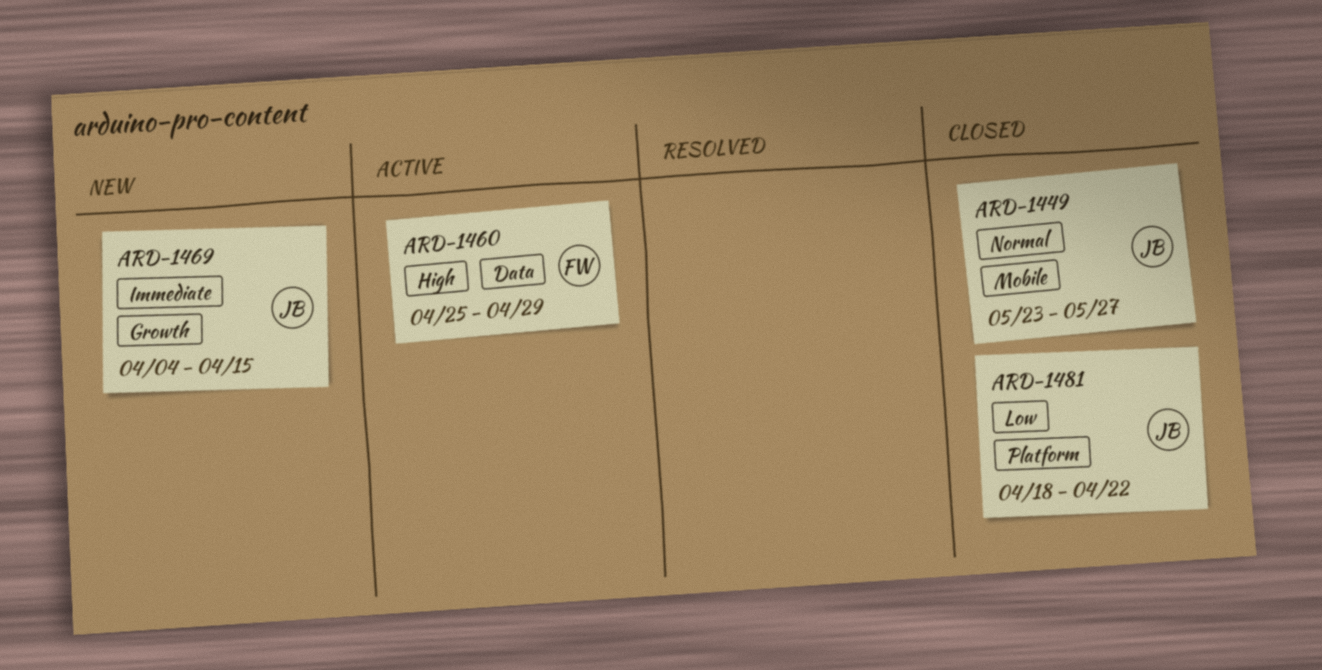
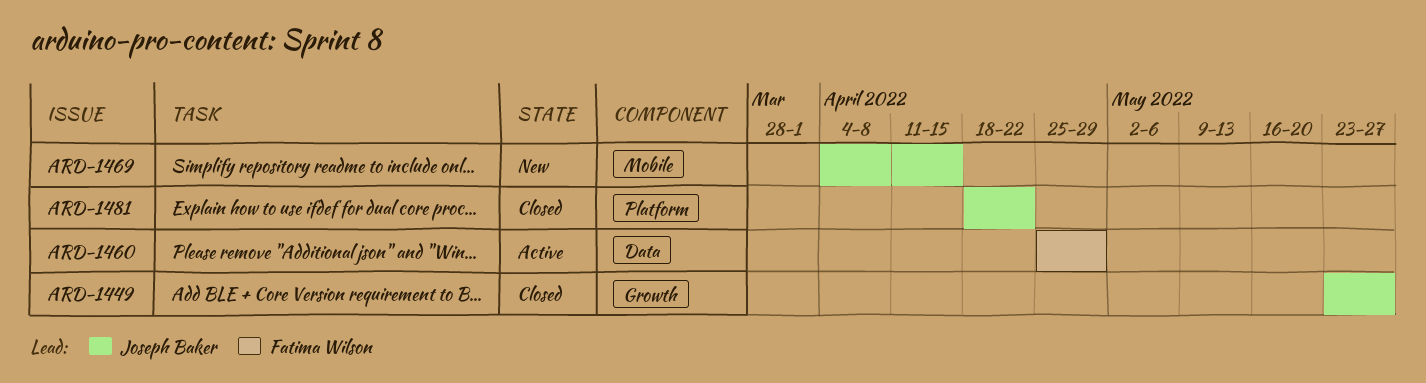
ARD-1449, label: Mobile -> Growth
ARD-1469, label: Growth -> Mobile

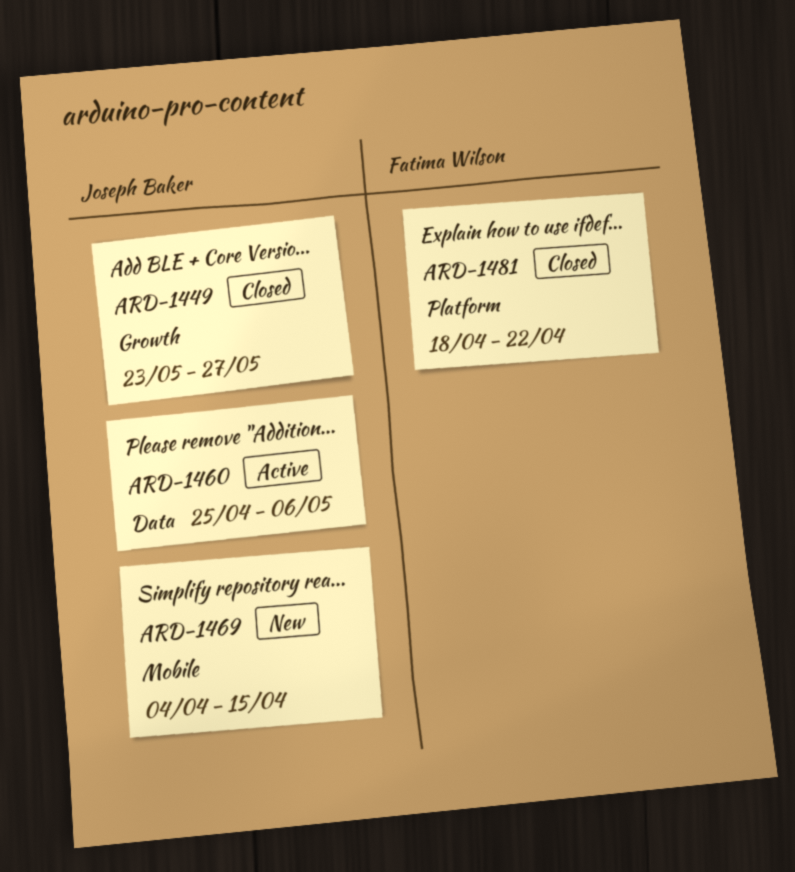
ARD-1460, owner: Fatima Wilson -> Joseph Baker
ARD-1460, due: Apr 29 -> May 6
ARD-1481, owner: Joseph Baker -> Fatima Wilson

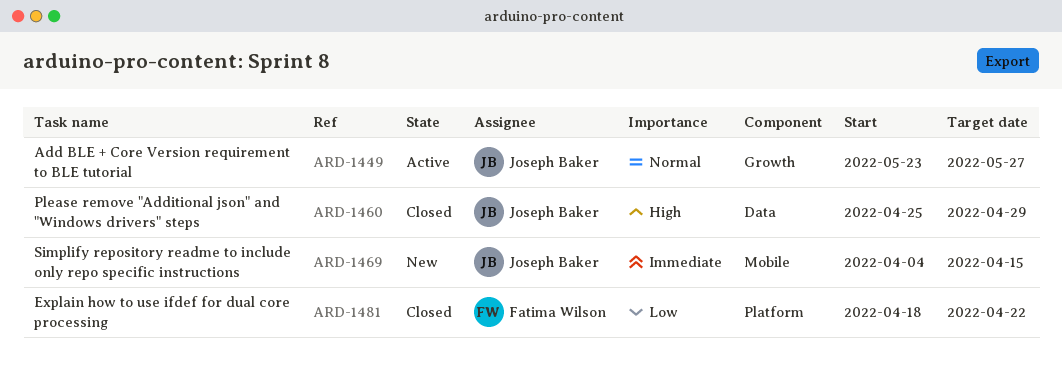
ARD-1449, status: Closed -> Active
ARD-1460, status: Active -> Closed
ARD-1460, due: May 6 -> Apr 29

